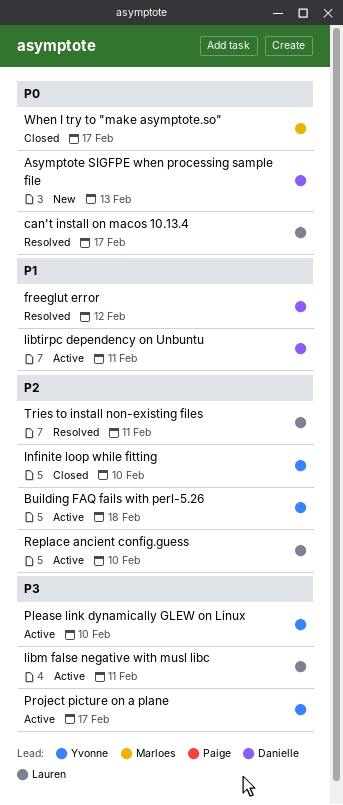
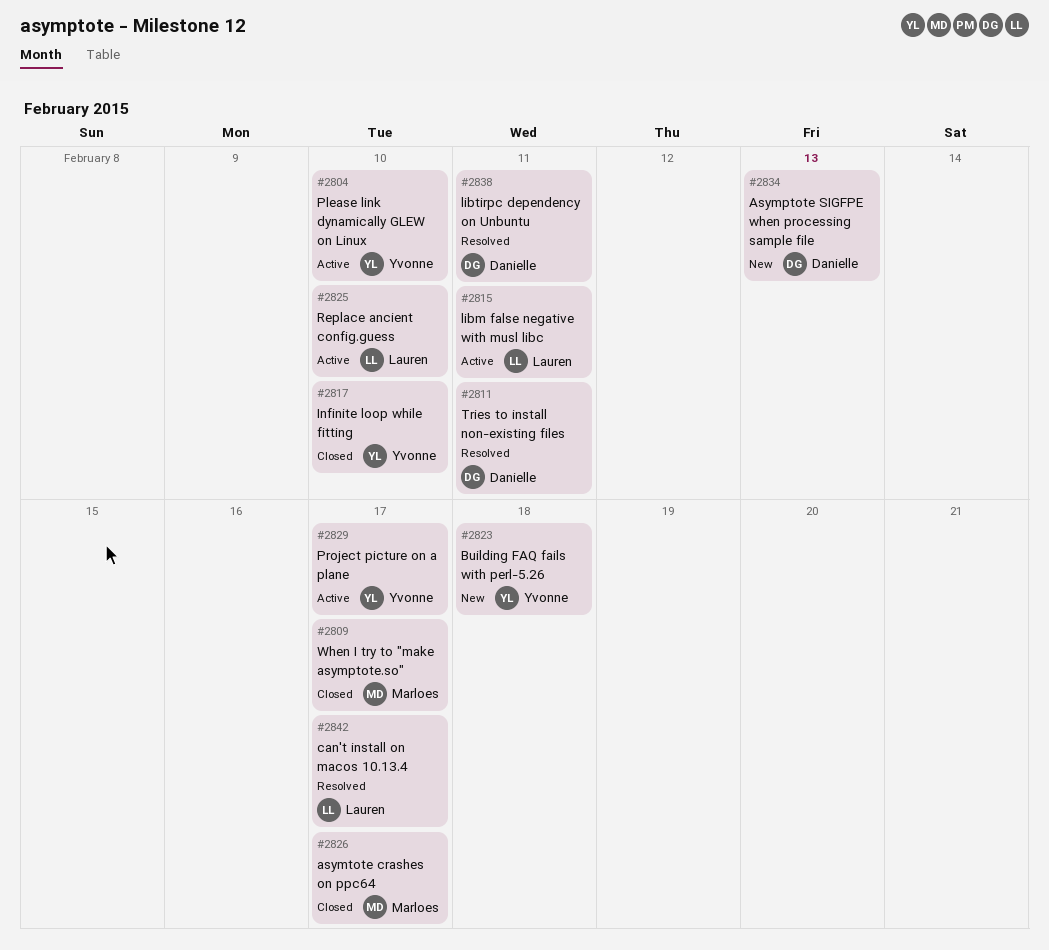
asymtote crashes on ppc64: none -> present
Building FAQ fails with perl-5.26, status: Active -> New
freeglut error: present -> none
libtirpc dependency on Unbuntu, status: Active -> Resolved
Tries to install non-existing files, owner: Lauren -> Danielle

